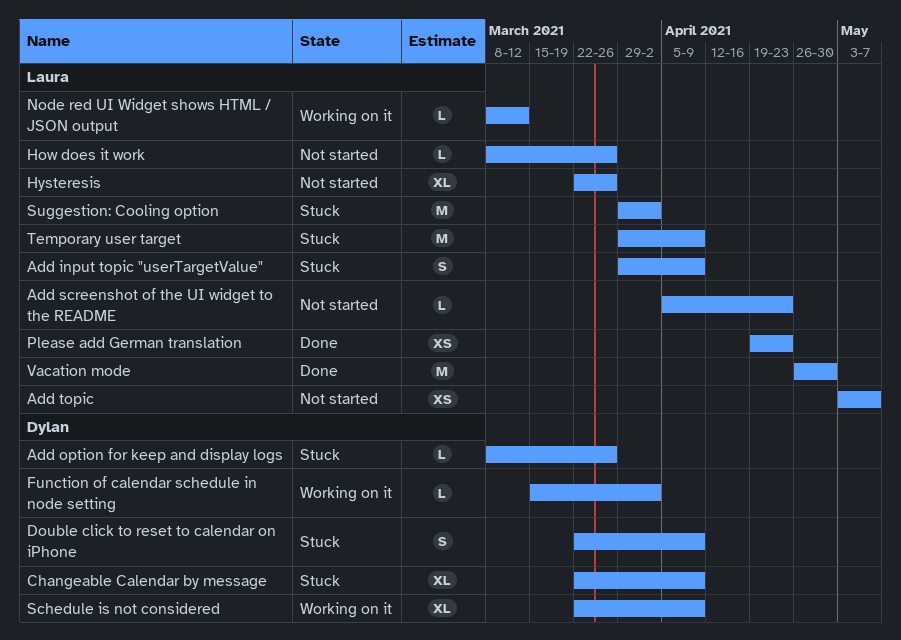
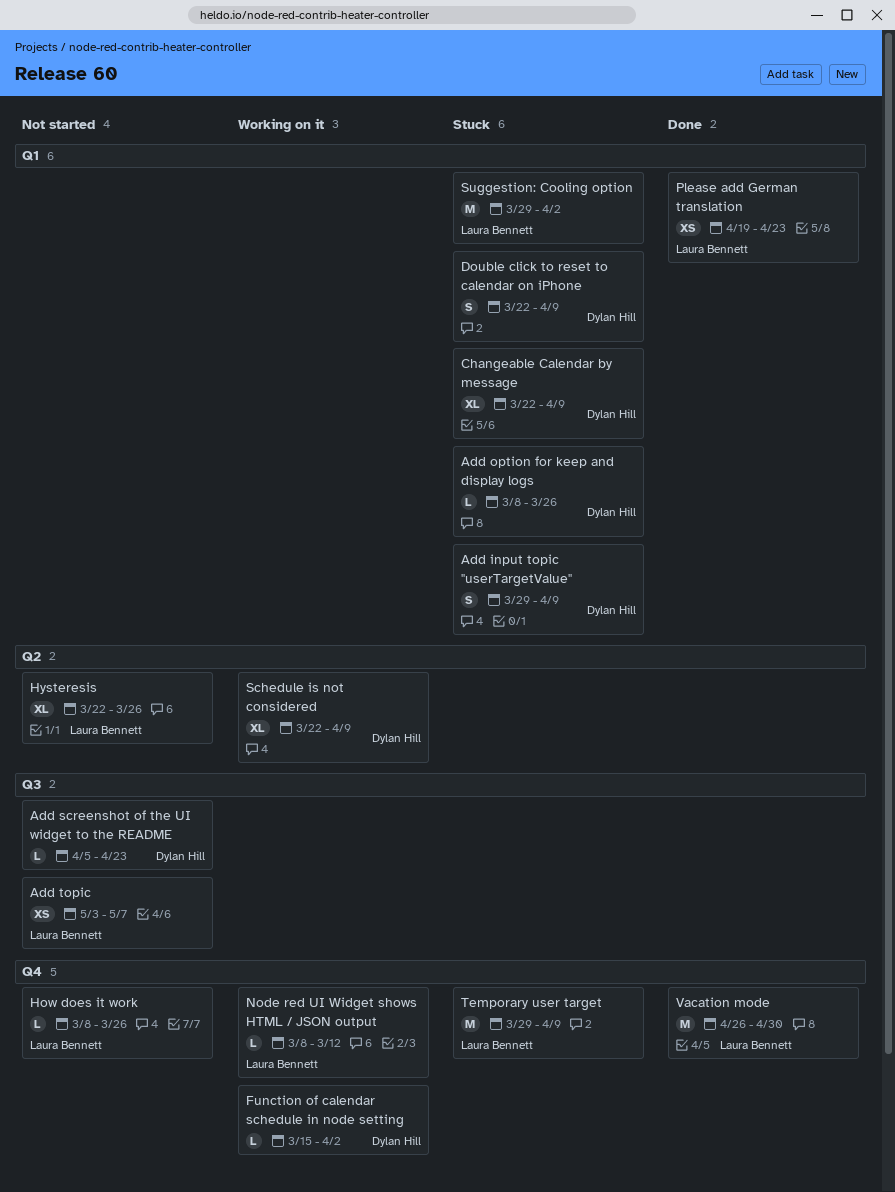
Add input topic "userTargetValue", owner: Laura Bennett -> Dylan Hill
Add screenshot of the UI widget to the README, owner: Laura Bennett -> Dylan Hill

